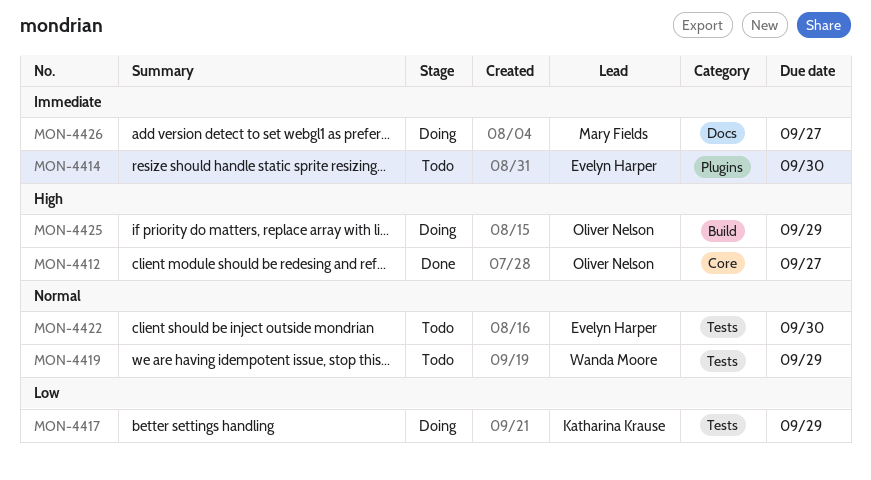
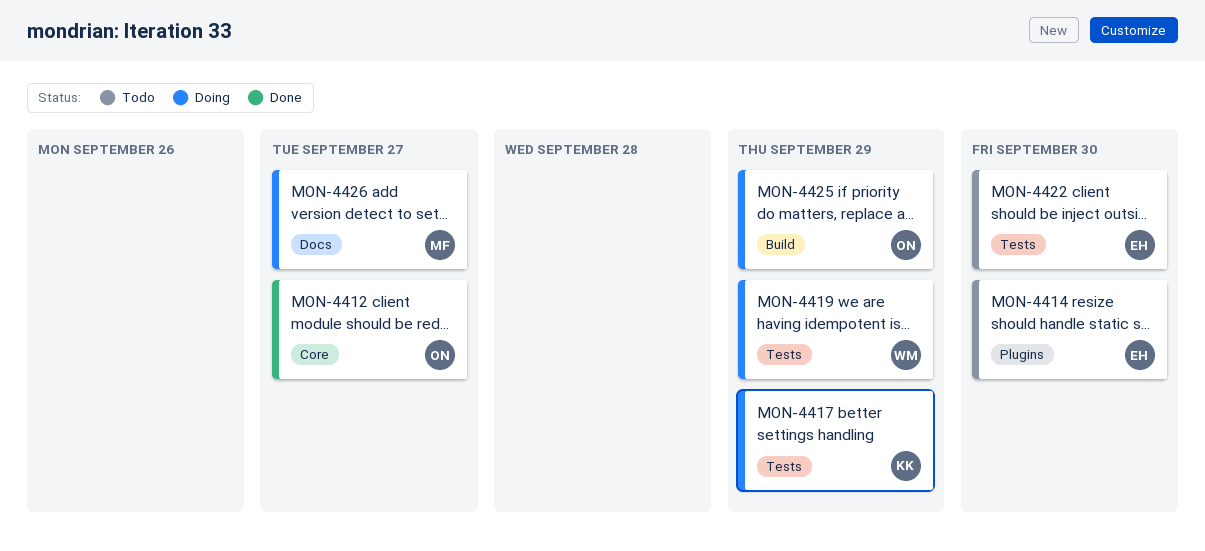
MON-4419, status: Todo -> Doing

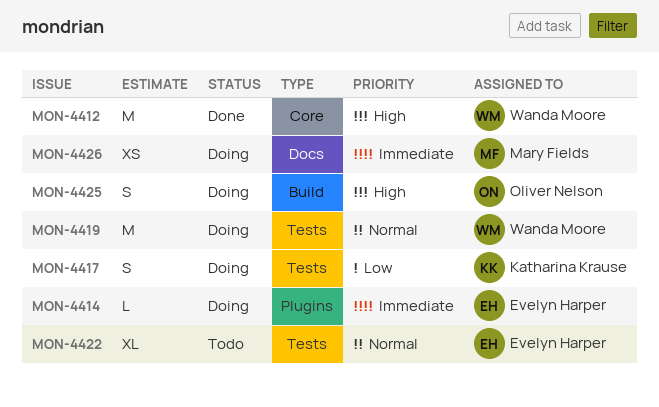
MON-4412, owner: Oliver Nelson -> Wanda Moore
MON-4414, status: Todo -> Doing

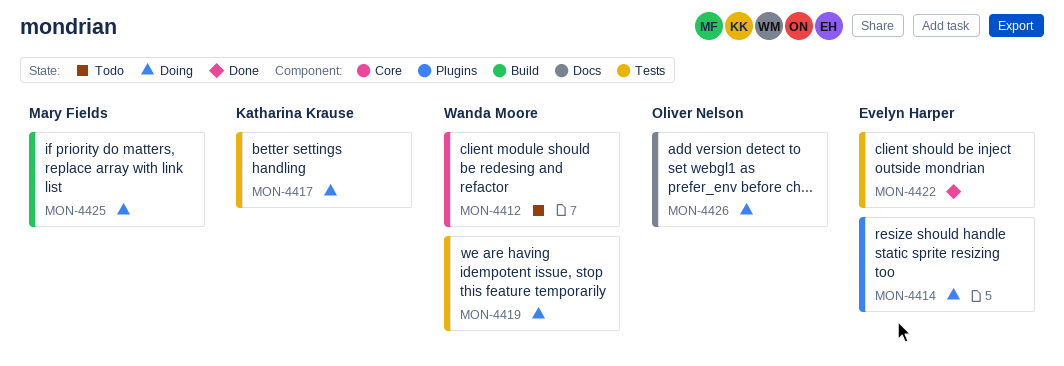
MON-4412, status: Done -> Todo
MON-4422, status: Todo -> Done
MON-4425, owner: Oliver Nelson -> Mary Fields
MON-4426, owner: Mary Fields -> Oliver Nelson

